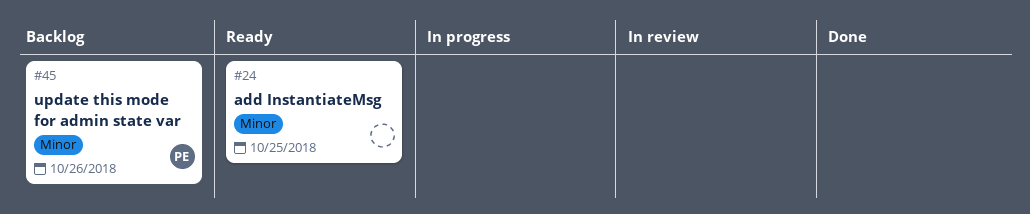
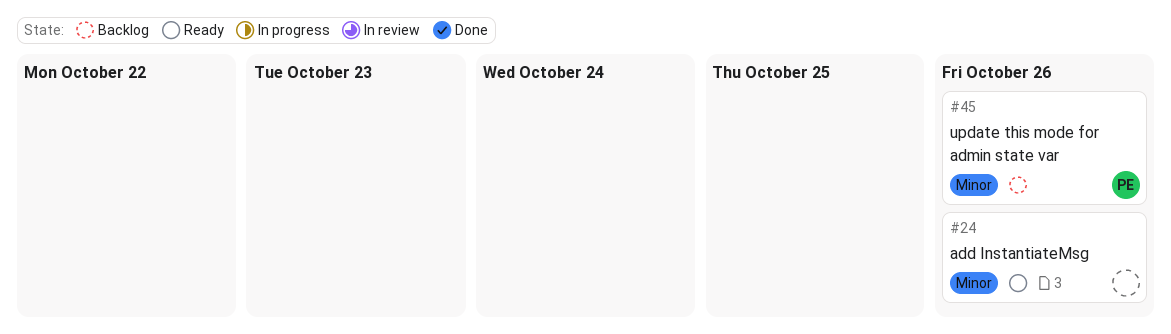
#24, due: Oct 25 -> Oct 26

